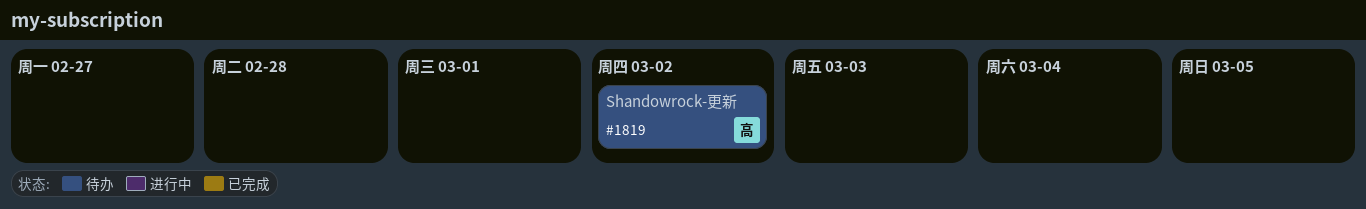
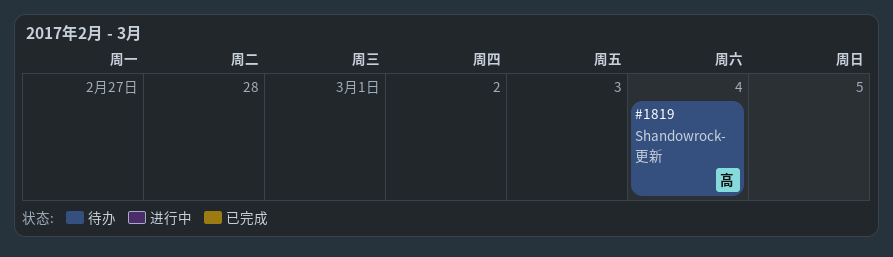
#1819, due: Mar 2 -> Mar 4

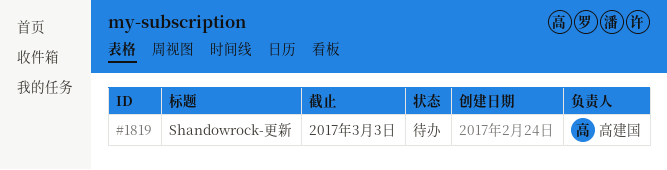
#1819, due: Mar 4 -> Mar 3

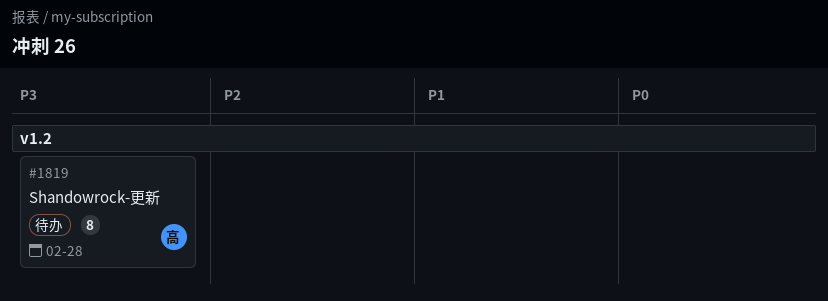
#1819, due: Mar 3 -> Feb 28

